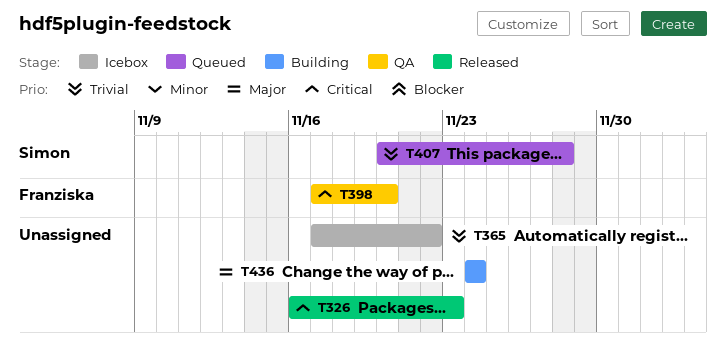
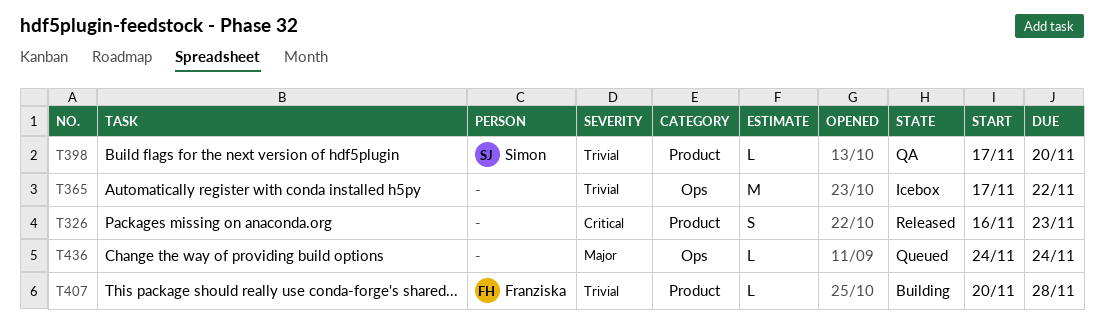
T398, owner: Franziska -> Simon
T398, priority: Critical -> Trivial
T407, status: Queued -> Building
T407, owner: Simon -> Franziska
T436, status: Building -> Queued

